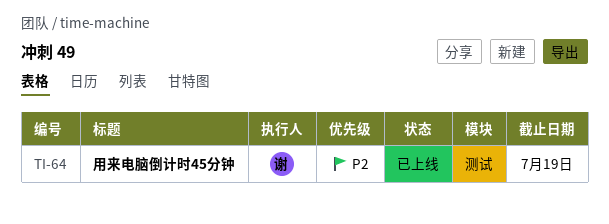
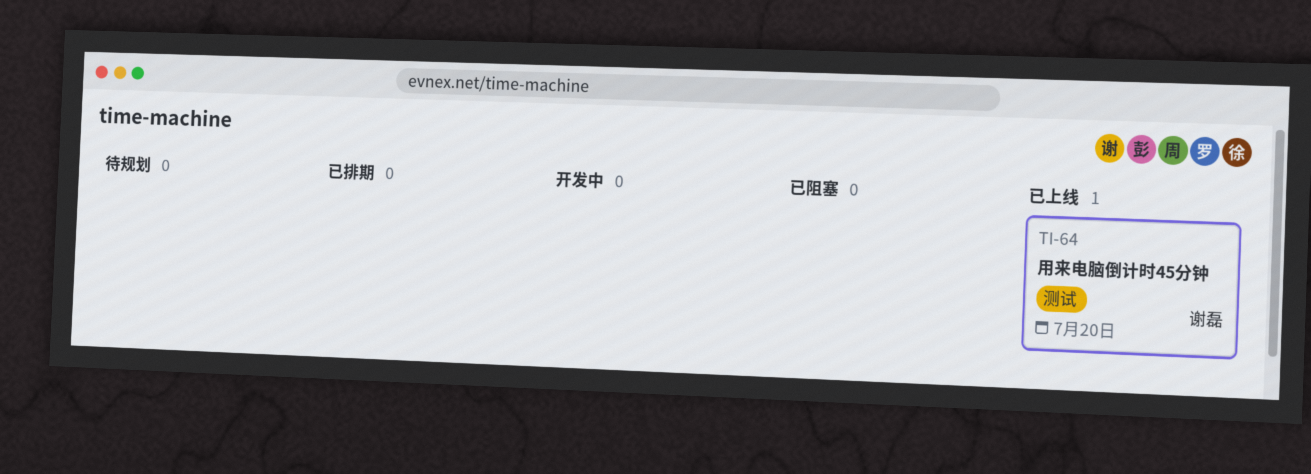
TI-64, due: Jul 19 -> Jul 20

